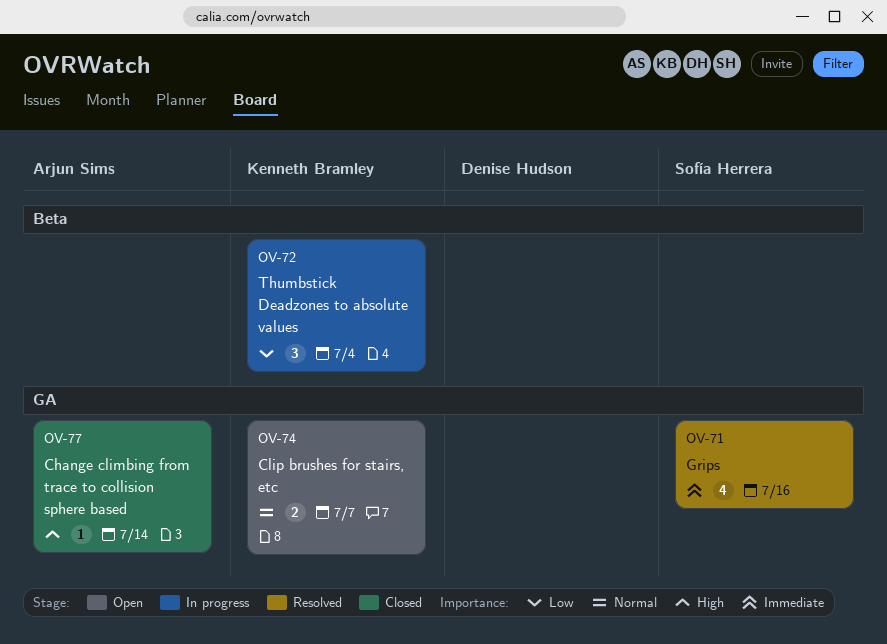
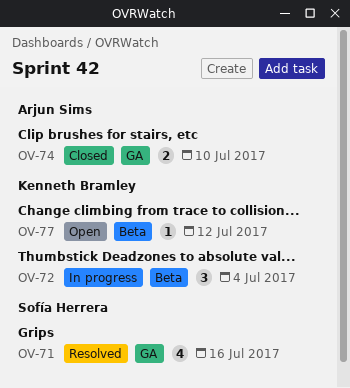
OV-74, status: Open -> Closed
OV-74, owner: Kenneth Bramley -> Arjun Sims
OV-74, due: Jul 7 -> Jul 10
OV-77, status: Closed -> Open
OV-77, owner: Arjun Sims -> Kenneth Bramley
OV-77, label: GA -> Beta
OV-77, due: Jul 14 -> Jul 12

